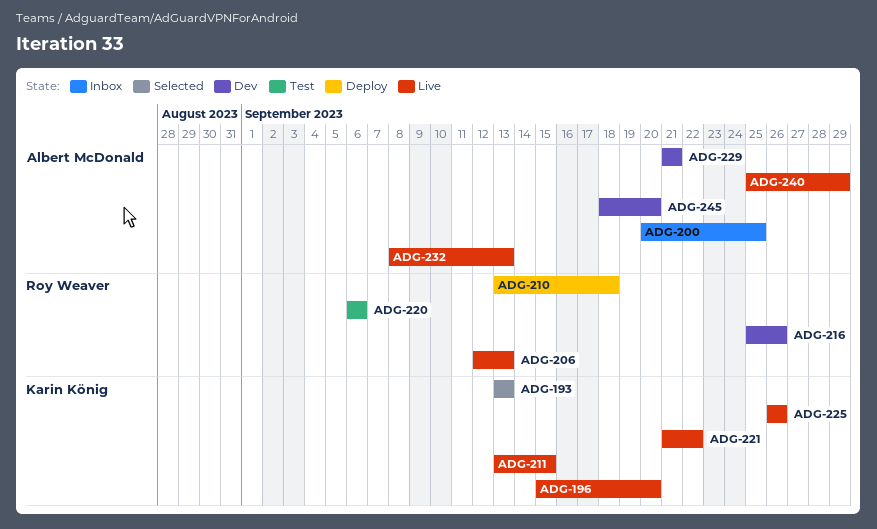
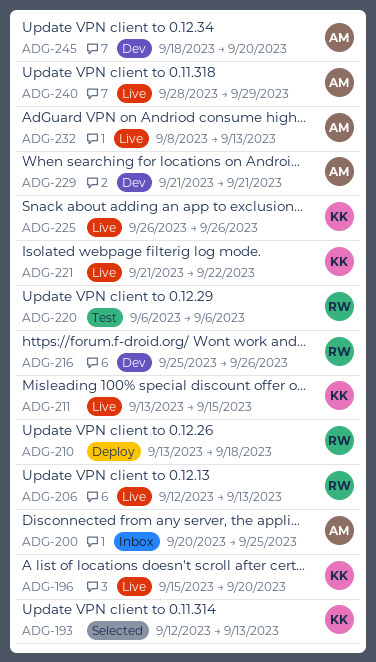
ADG-193, start: Sep 13 -> Sep 12
ADG-240, start: Sep 25 -> Sep 28

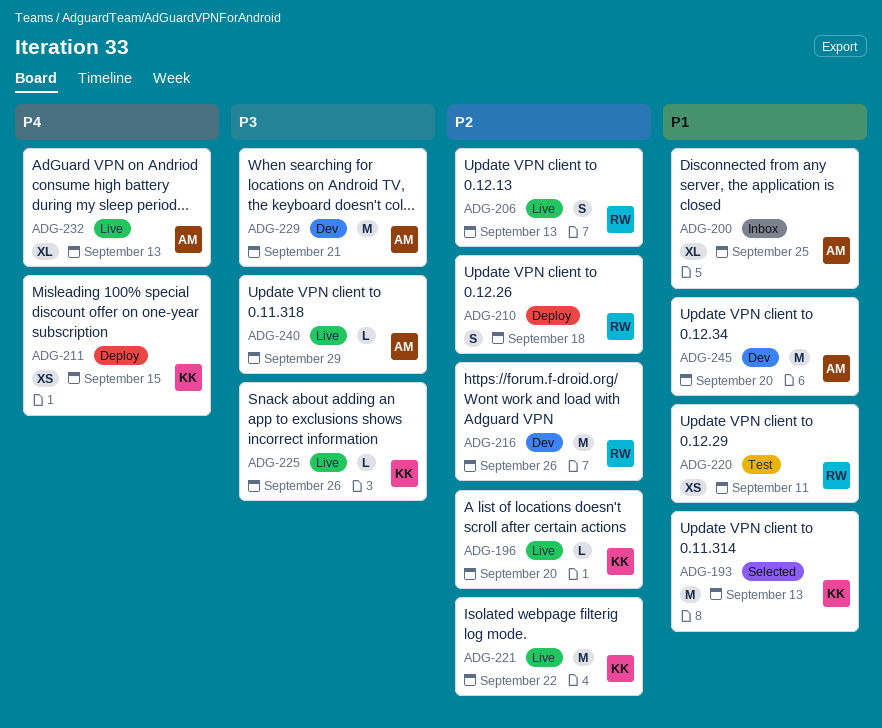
ADG-211, status: Live -> Deploy
ADG-220, due: Sep 6 -> Sep 11

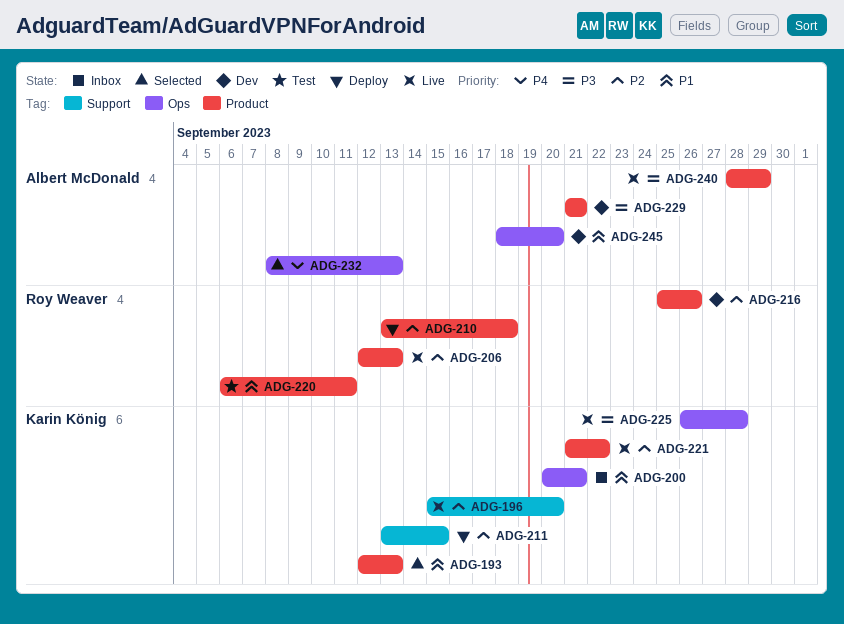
ADG-200, owner: Albert McDonald -> Karin König
ADG-200, due: Sep 25 -> Sep 21
ADG-211, priority: P4 -> P2
ADG-225, due: Sep 26 -> Sep 28
ADG-232, status: Live -> Selected

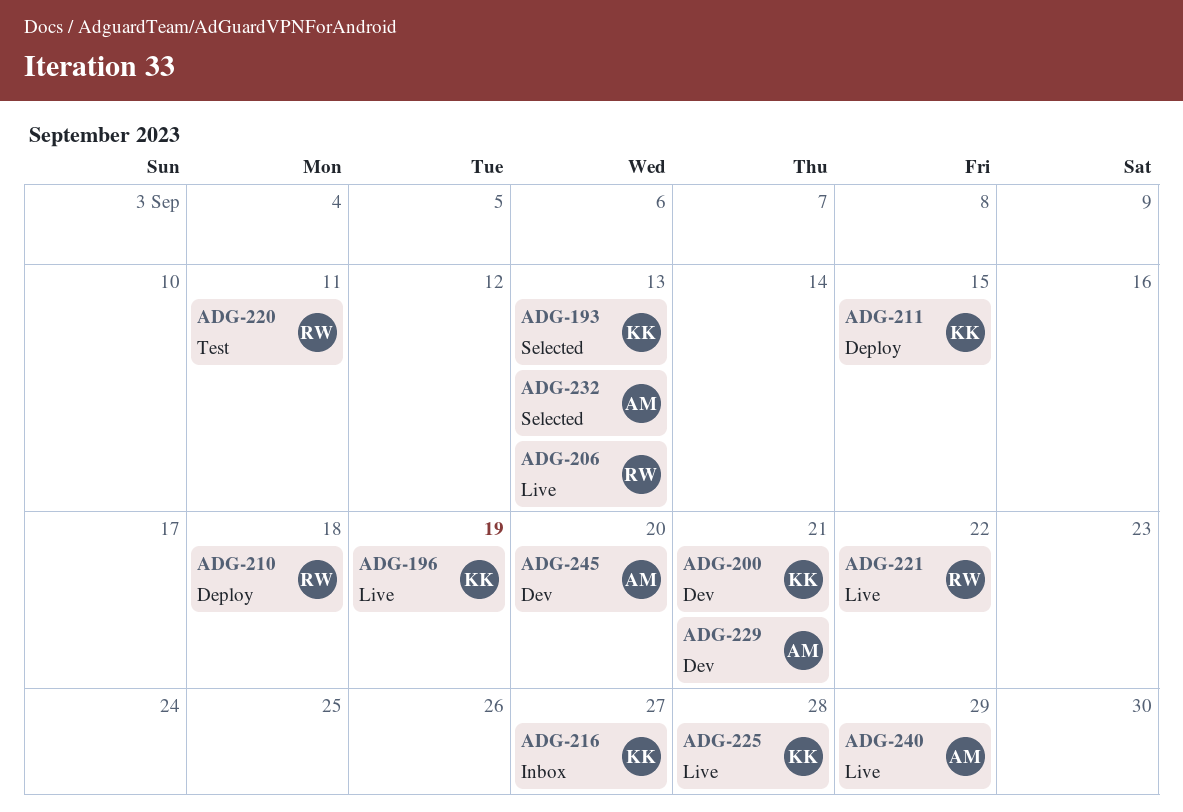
ADG-196, due: Sep 20 -> Sep 19
ADG-200, status: Inbox -> Dev
ADG-216, status: Dev -> Inbox
ADG-216, owner: Roy Weaver -> Karin König
ADG-216, due: Sep 26 -> Sep 27
ADG-221, owner: Karin König -> Roy Weaver

